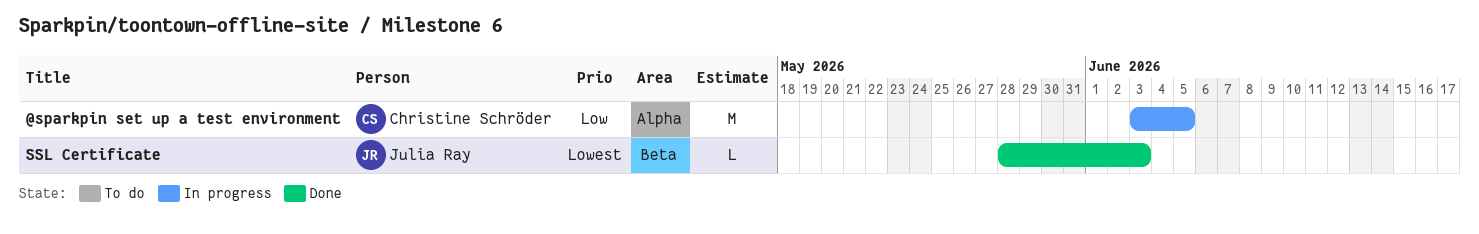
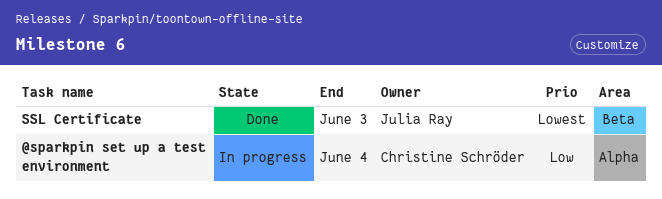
@sparkpin set up a test environment, due: Jun 5 -> Jun 4

